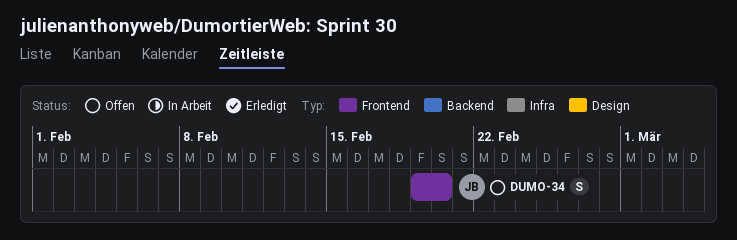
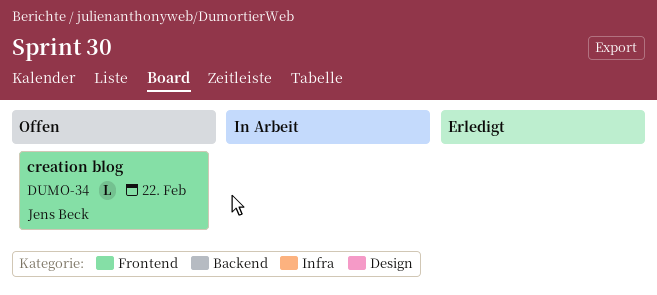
DUMO-34, estimate: S -> L
DUMO-34, due: Feb 20 -> Feb 22

